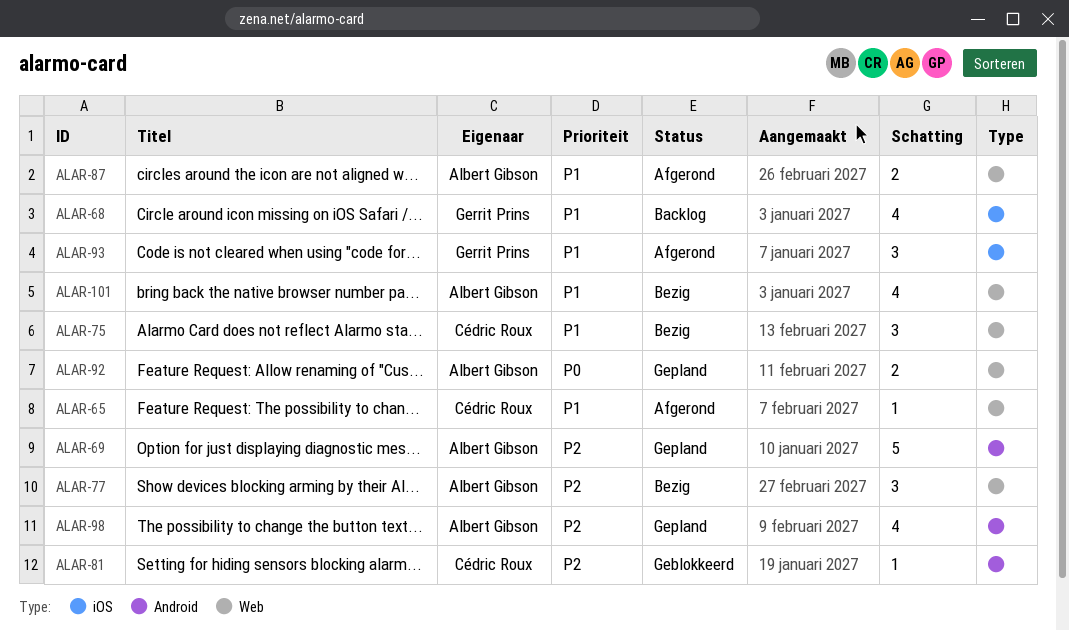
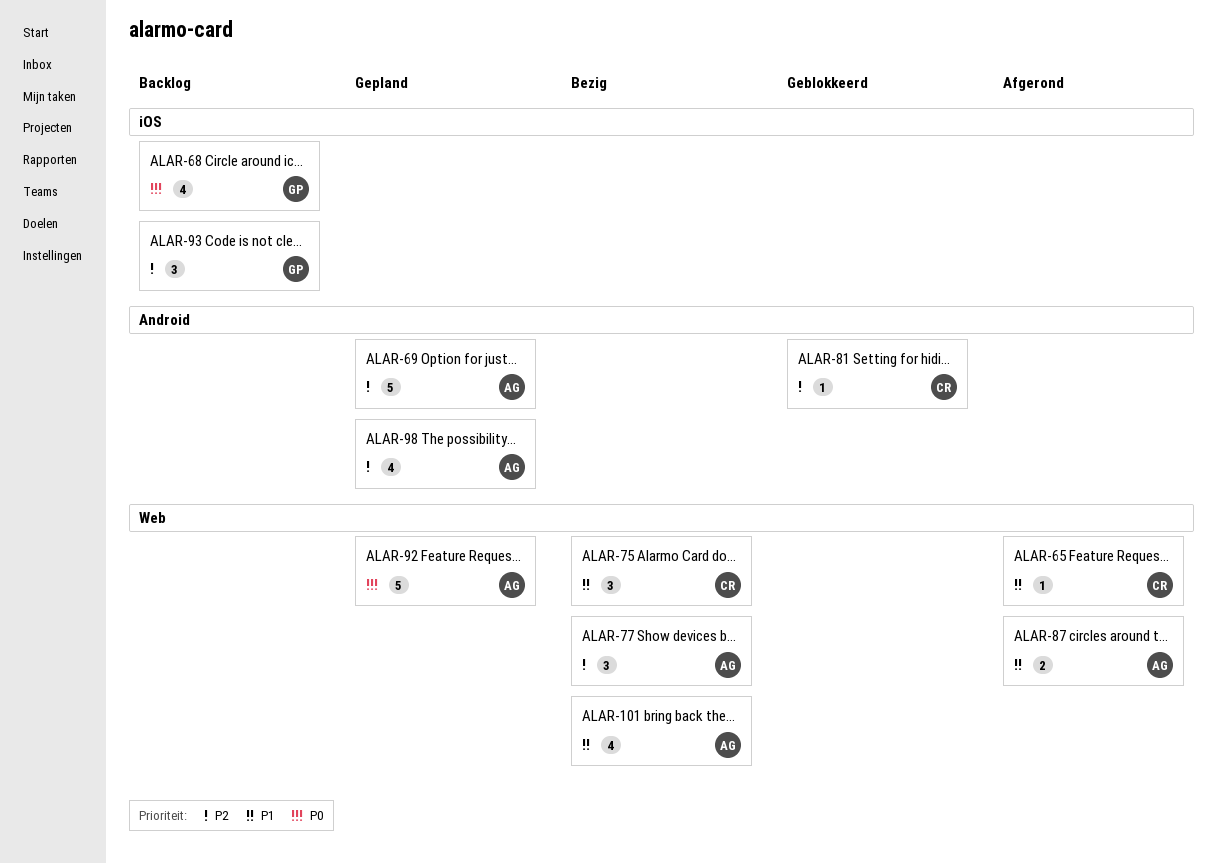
ALAR-68, priority: P1 -> P0
ALAR-92, estimate: 2 -> 5
ALAR-93, status: Afgerond -> Backlog
ALAR-93, priority: P1 -> P2

